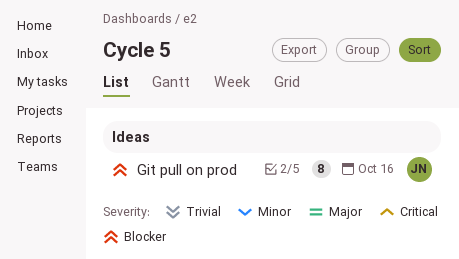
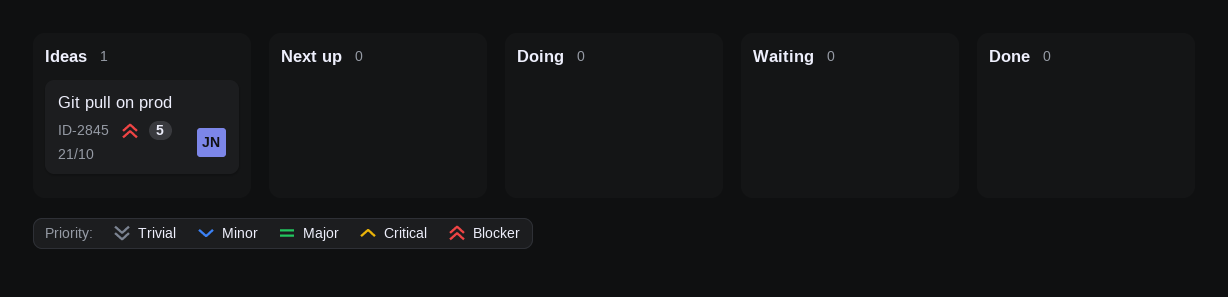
Git pull on prod, estimate: 8 -> 5
Git pull on prod, due: Oct 16 -> Oct 21

